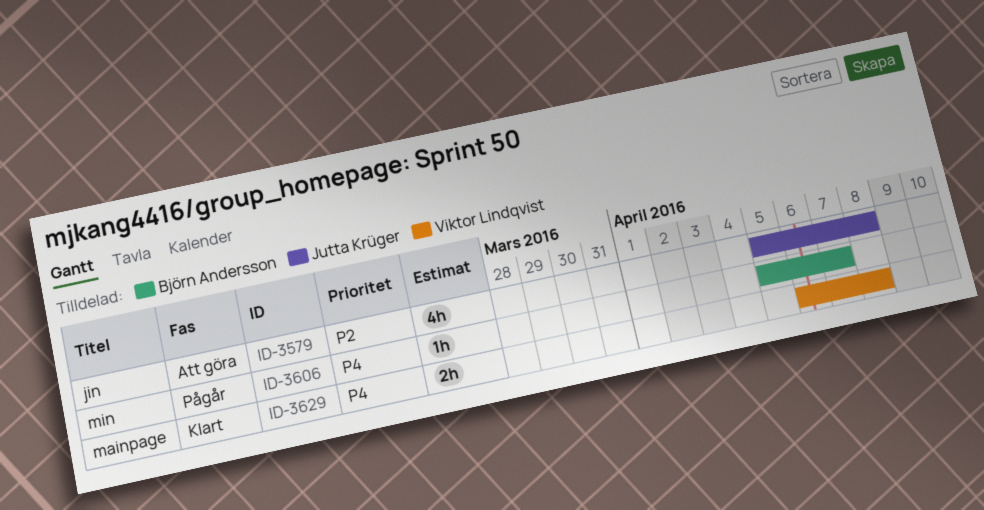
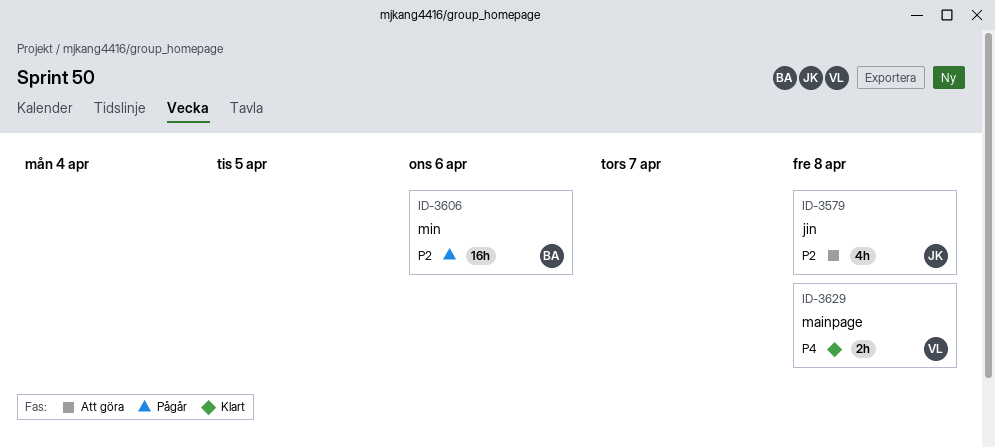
ID-3606, priority: P4 -> P2
ID-3606, estimate: 1h -> 16h
ID-3606, due: Apr 7 -> Apr 6

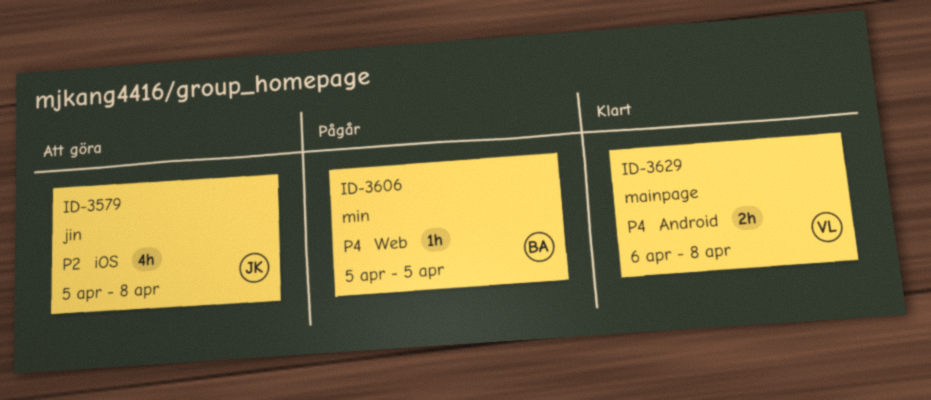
ID-3606, priority: P2 -> P4
ID-3606, estimate: 16h -> 1h
ID-3606, due: Apr 6 -> Apr 5

